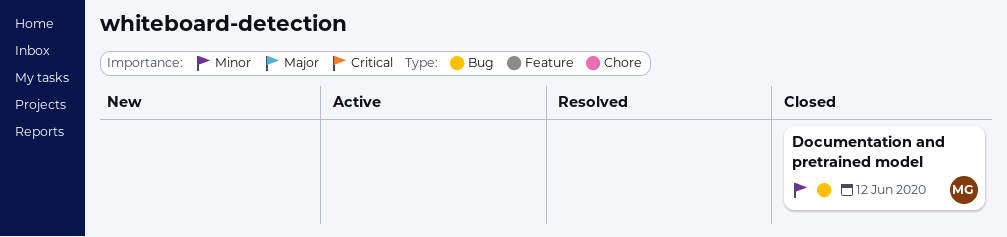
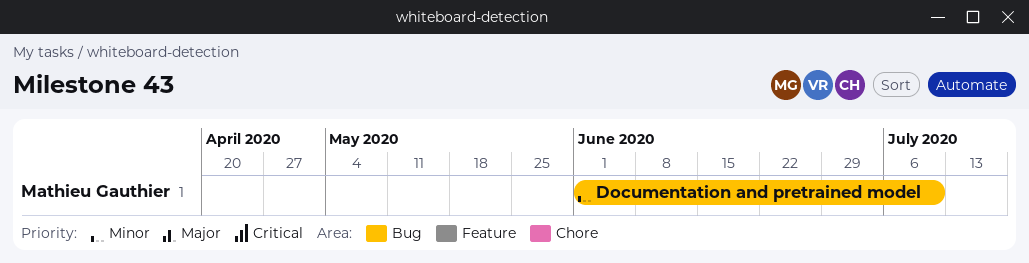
Documentation and pretrained model, due: Jun 12 -> Jul 10

